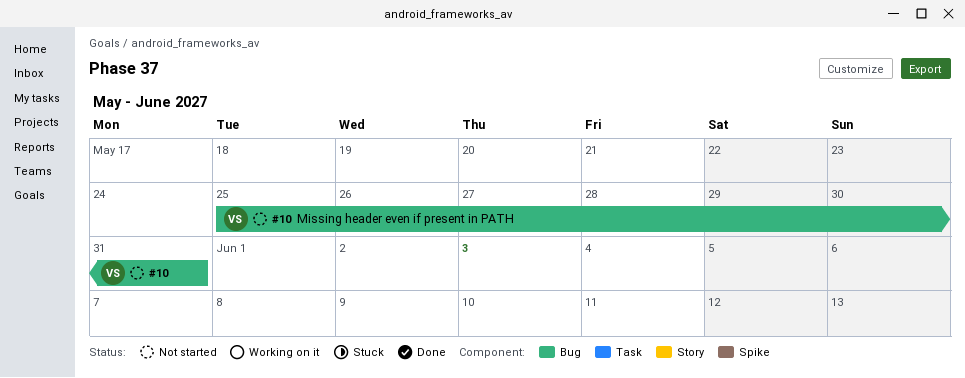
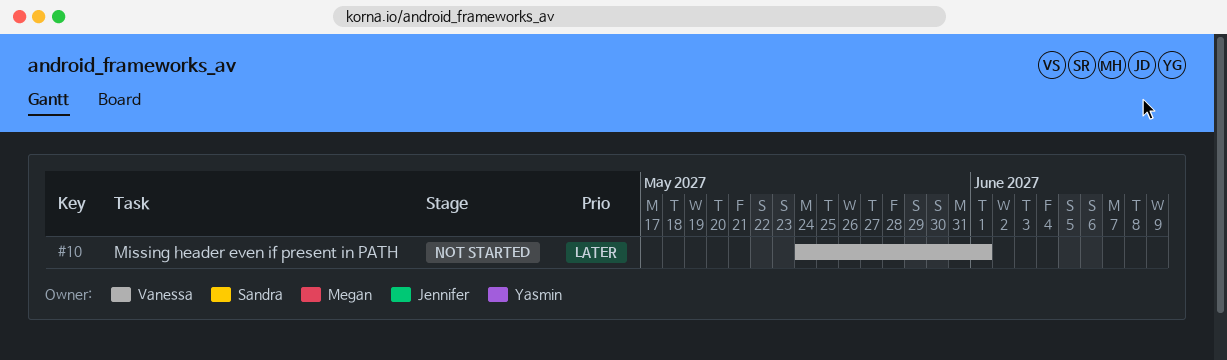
#10, start: May 25 -> May 24
#10, due: May 31 -> Jun 1

